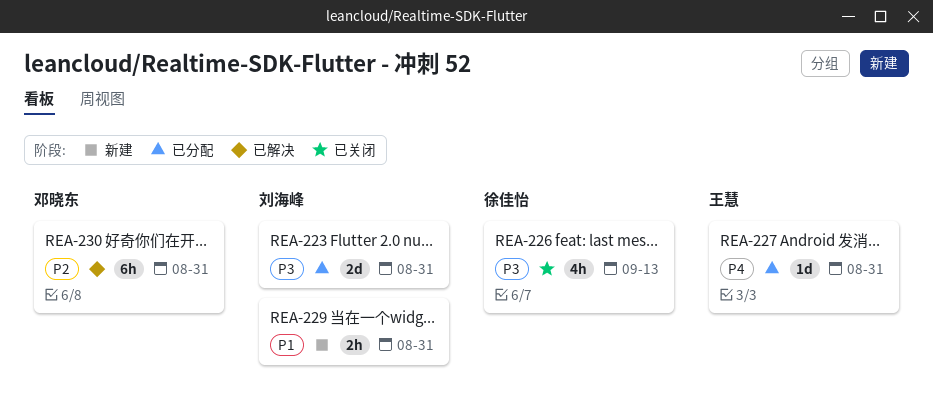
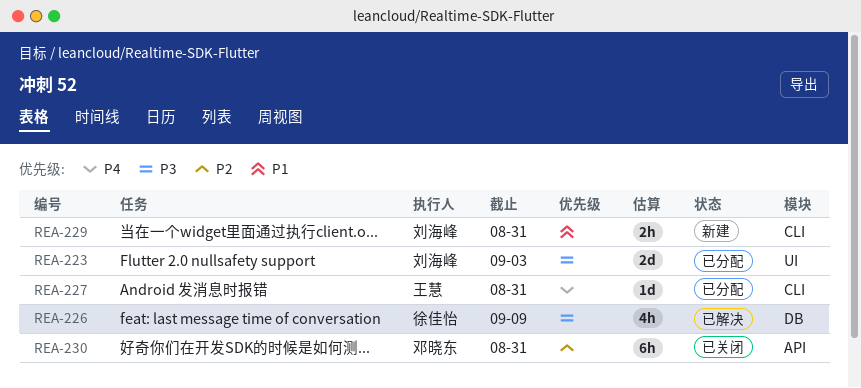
REA-223, due: Aug 31 -> Sep 3
REA-226, status: 已关闭 -> 已解决
REA-226, due: Sep 13 -> Sep 9
REA-230, status: 已解决 -> 已关闭

